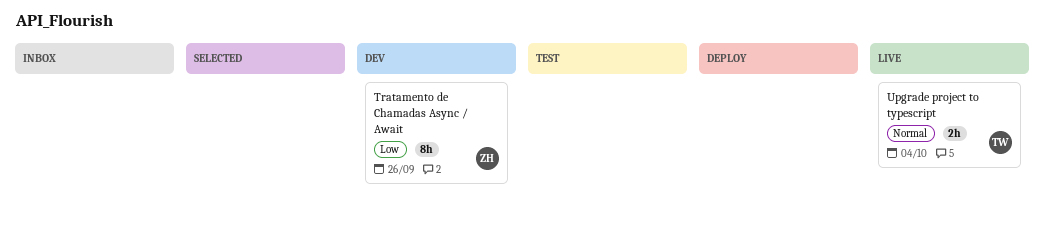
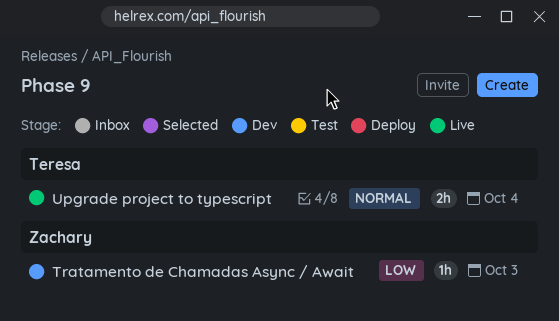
Tratamento de Chamadas Async / Await, estimate: 8h -> 1h
Tratamento de Chamadas Async / Await, due: Sep 26 -> Oct 3

